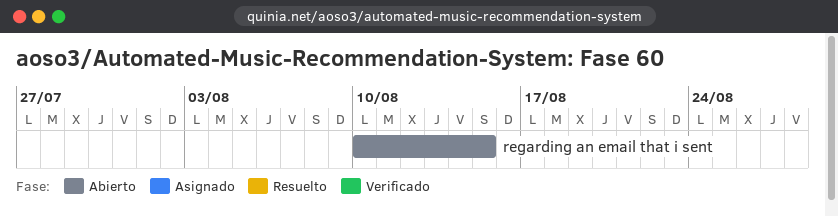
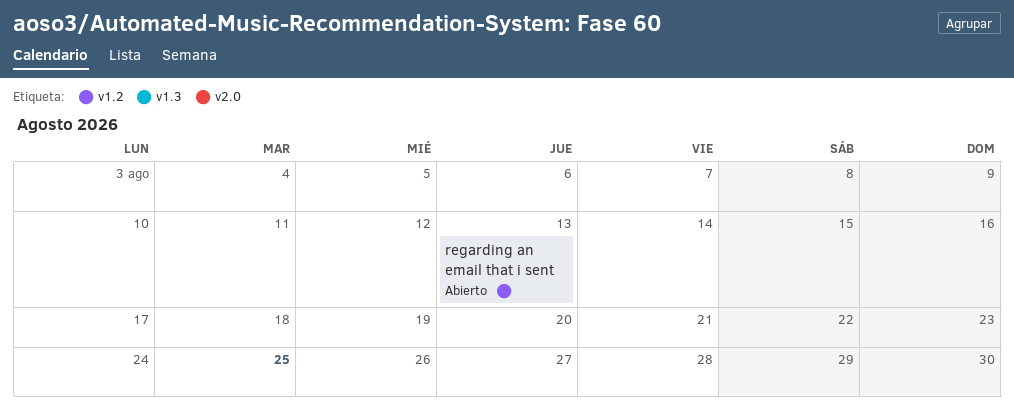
regarding an email that i sent, due: Aug 15 -> Aug 13

